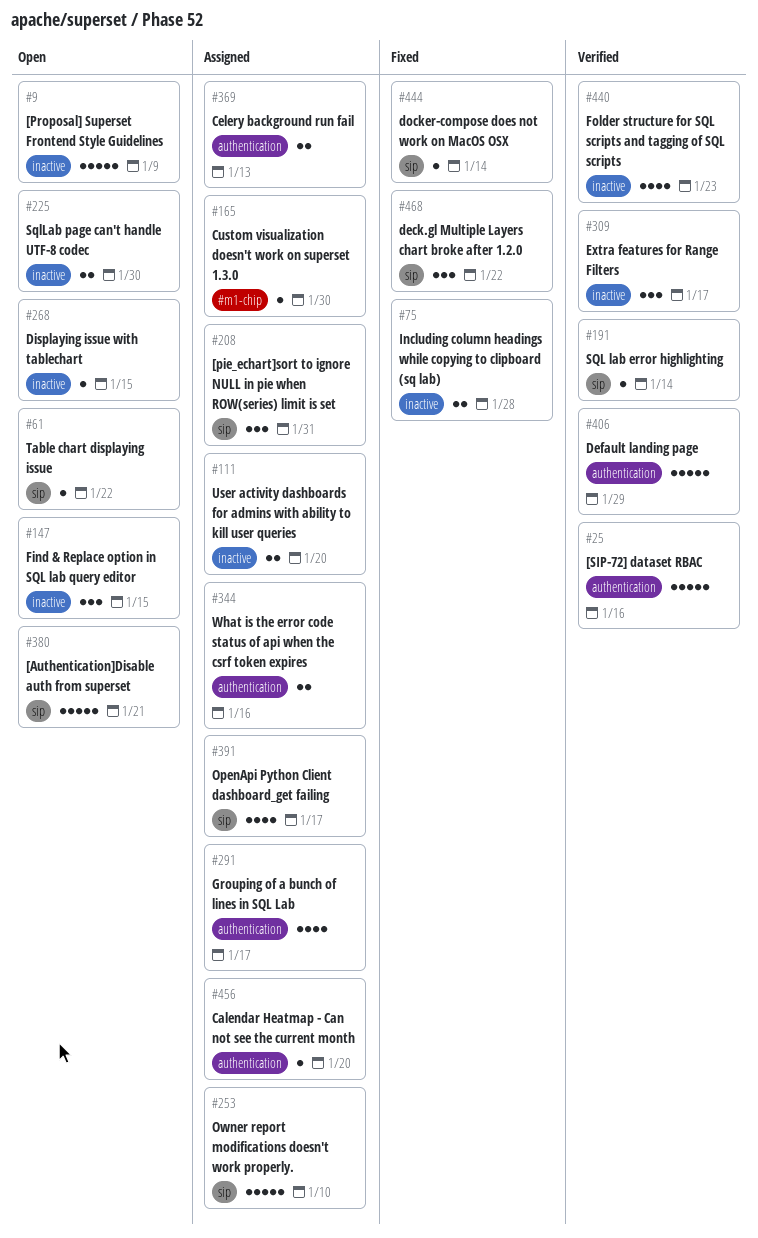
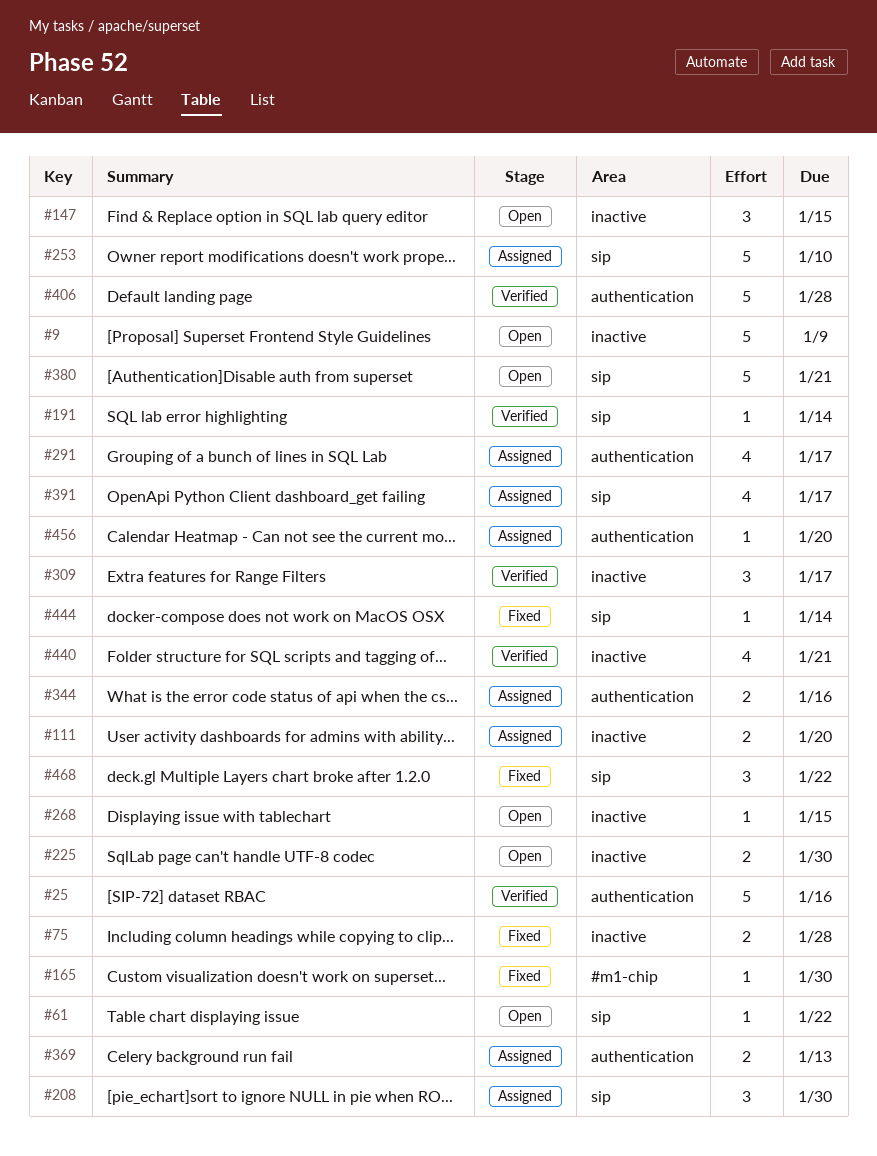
#165, status: Assigned -> Fixed
#208, due: Jan 31 -> Jan 30
#406, due: Jan 29 -> Jan 28
#440, due: Jan 23 -> Jan 21

